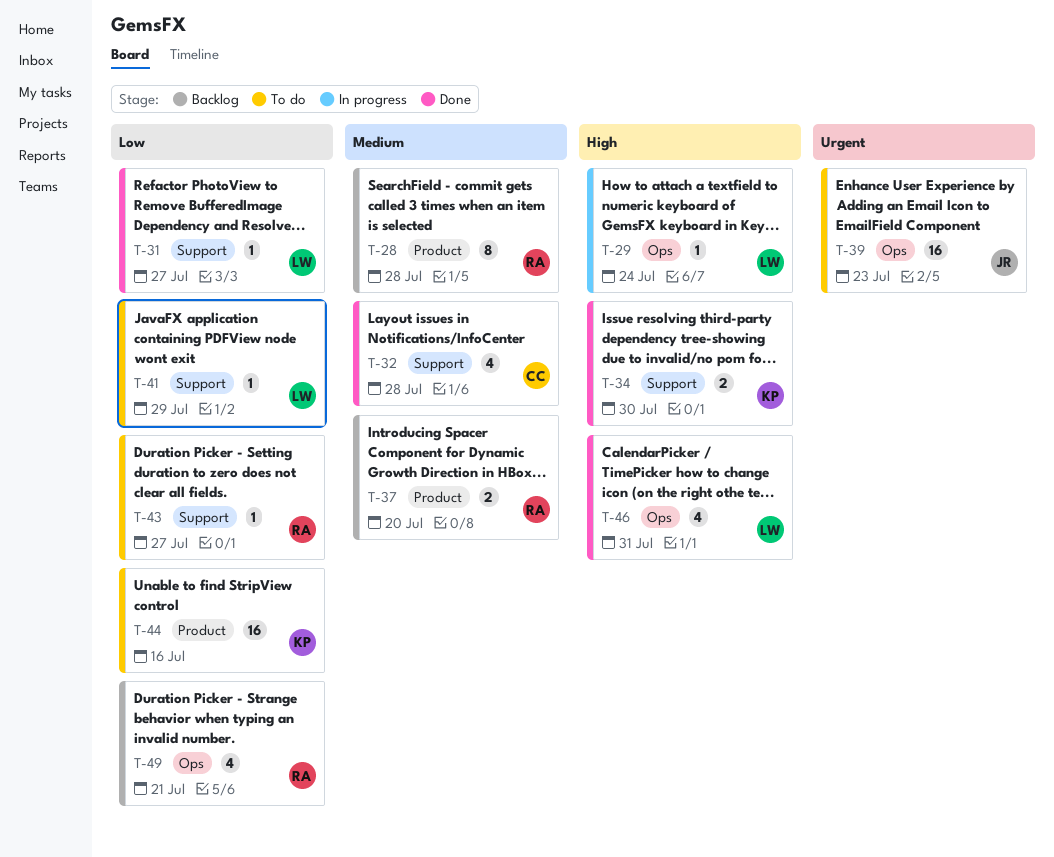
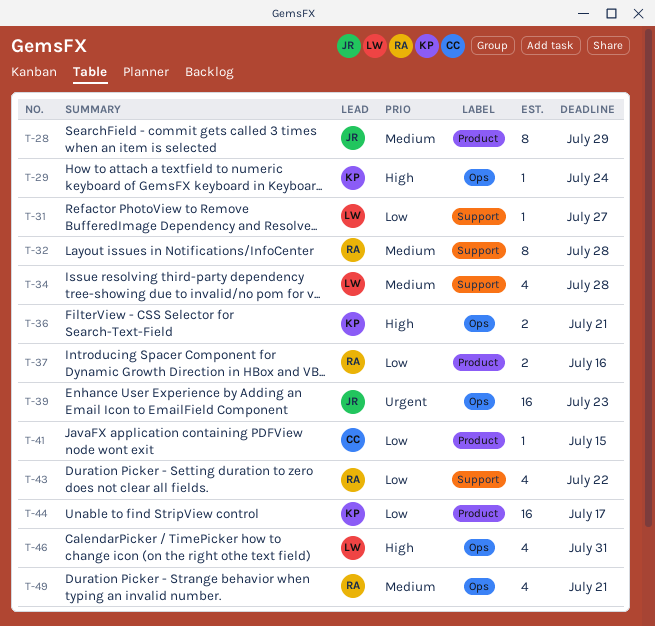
T-28, owner: RA -> JR
T-28, due: Jul 28 -> Jul 29
T-29, owner: LW -> KP
T-32, owner: CC -> RA
T-32, estimate: 4 -> 8
T-34, owner: KP -> LW
T-34, priority: High -> Medium
T-34, estimate: 2 -> 4
T-34, due: Jul 30 -> Jul 28
T-36: none -> present
T-37, priority: Medium -> Low
T-37, due: Jul 20 -> Jul 16
T-41, owner: LW -> CC
T-41, label: Support -> Product
T-41, due: Jul 29 -> Jul 15
T-43, estimate: 1 -> 4
T-43, due: Jul 27 -> Jul 22
T-44, due: Jul 16 -> Jul 17
T-49, priority: Low -> Medium

